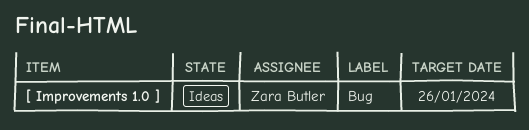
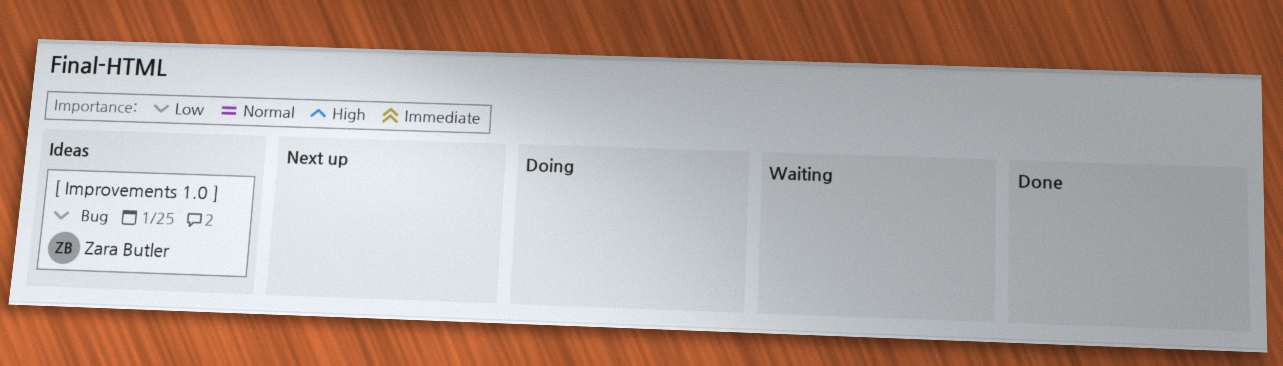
[ Improvements 1.0 ], due: Jan 26 -> Jan 25

